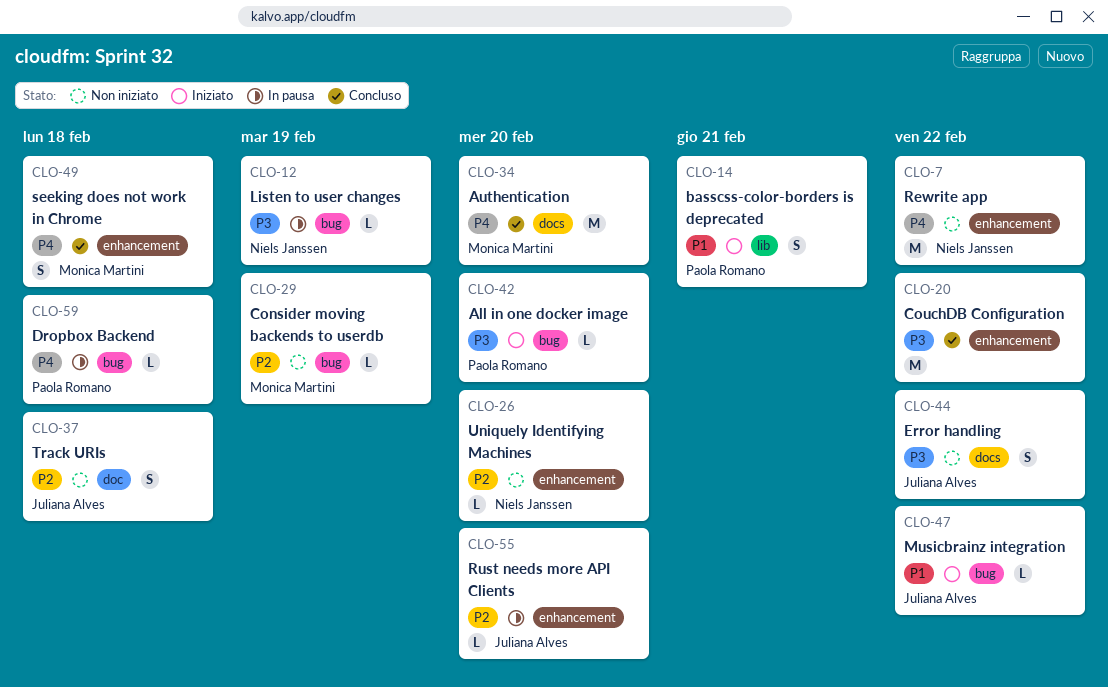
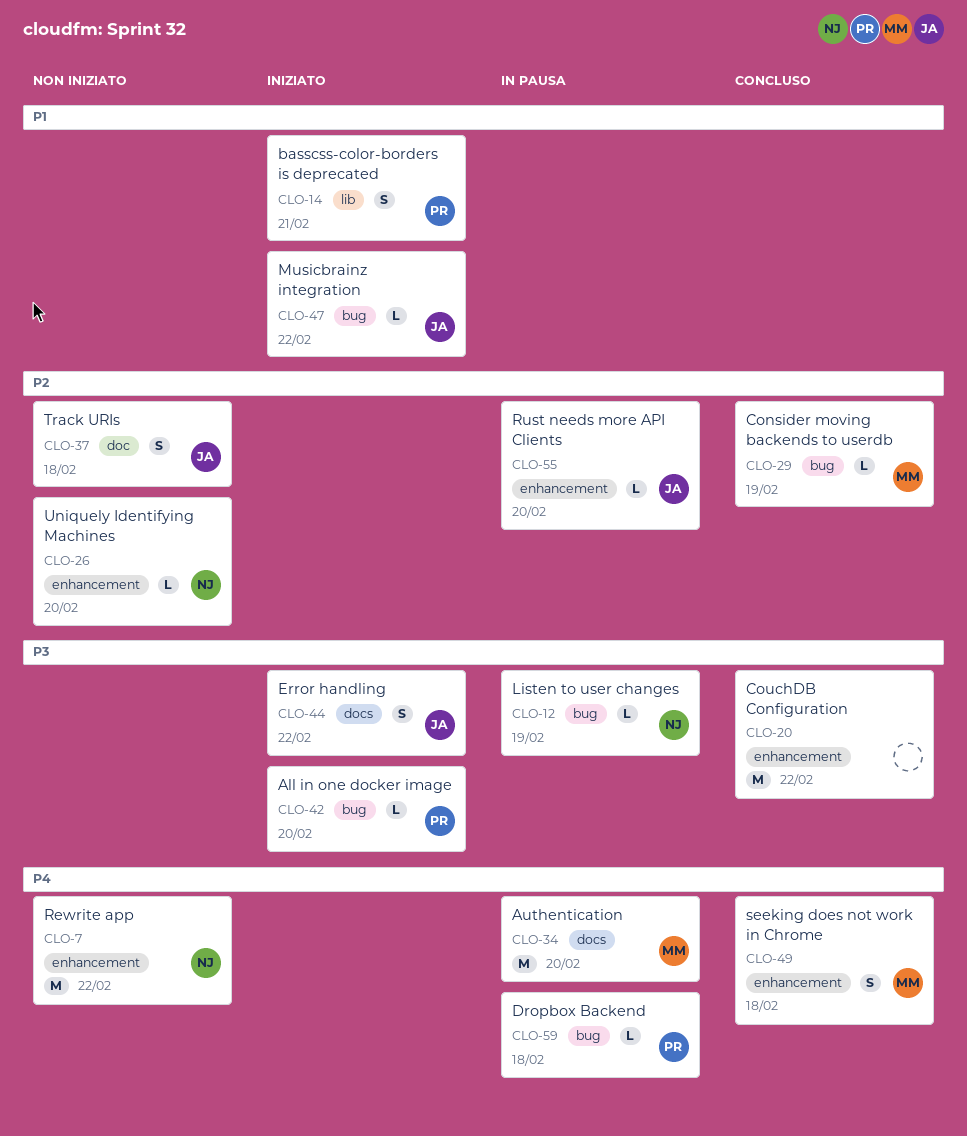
CLO-29, status: Non iniziato -> Concluso
CLO-34, status: Concluso -> In pausa
CLO-44, status: Non iniziato -> Iniziato

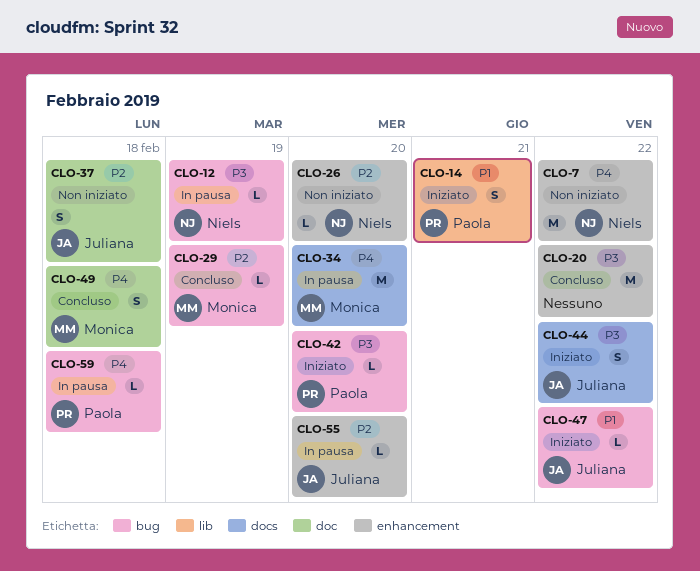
CLO-49, label: enhancement -> doc

